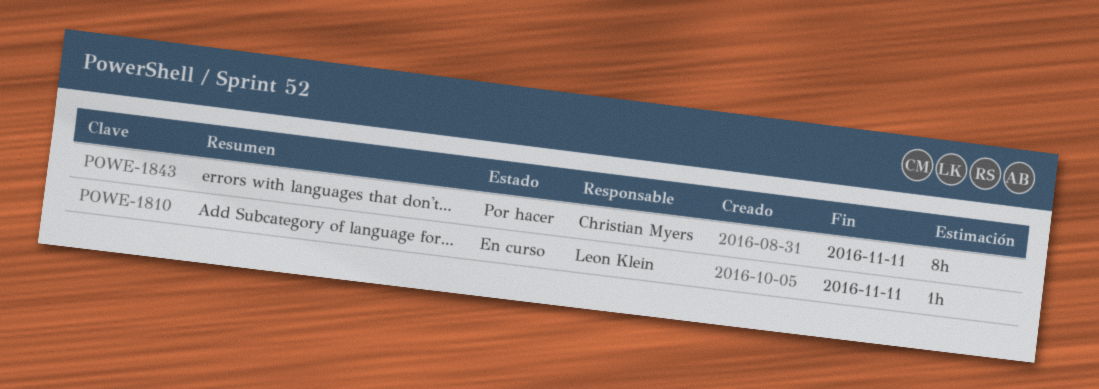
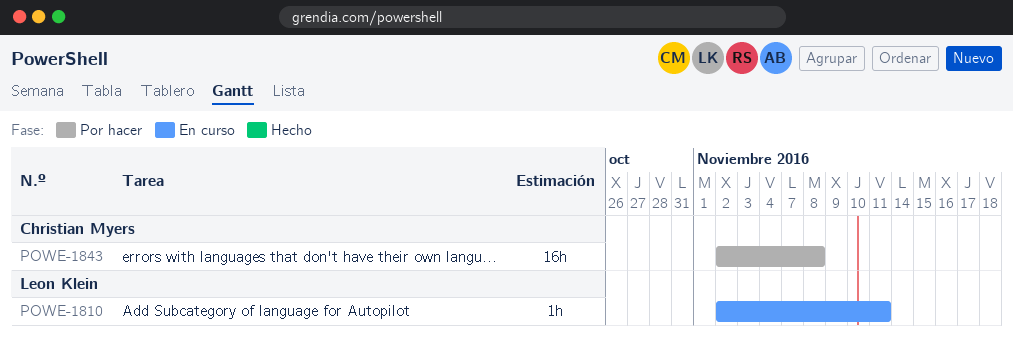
POWE-1843, estimate: 8h -> 16h
POWE-1843, due: Nov 11 -> Nov 8

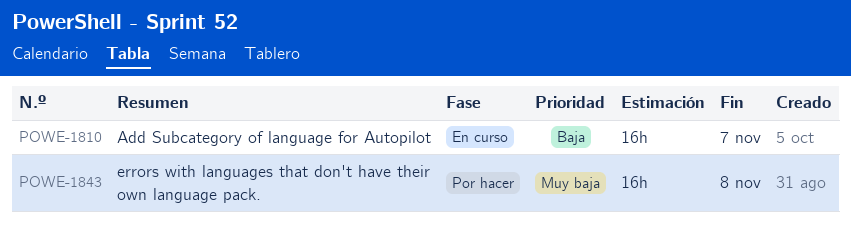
POWE-1810, estimate: 1h -> 16h
POWE-1810, due: Nov 11 -> Nov 7

